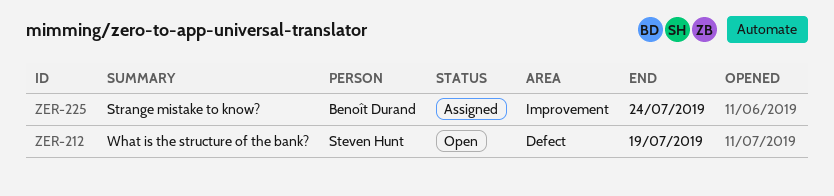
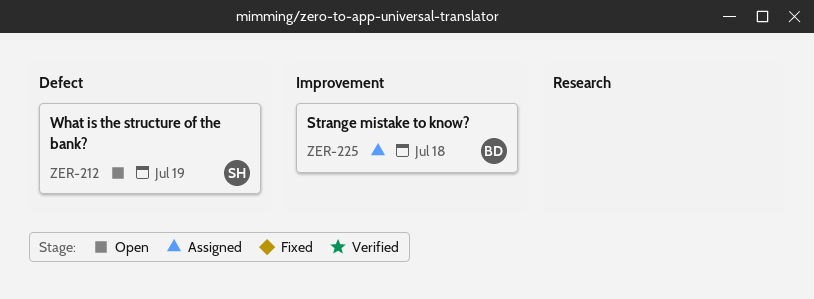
ZER-225, due: Jul 24 -> Jul 18

